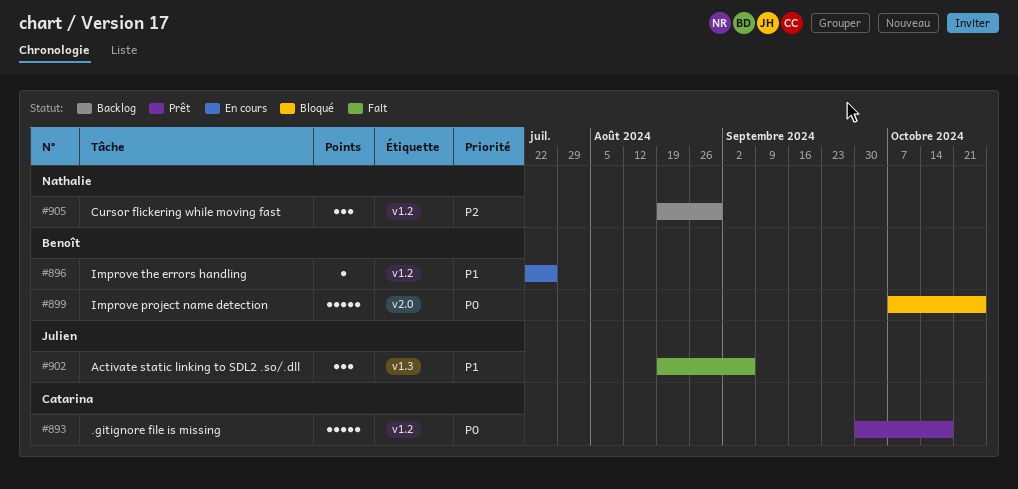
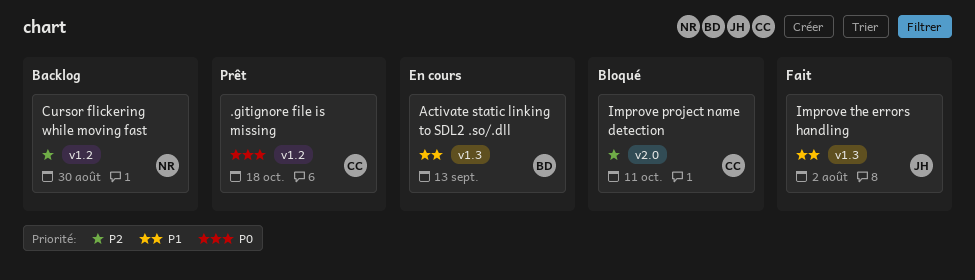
Activate static linking to SDL2 .so/.dll, status: Fait -> En cours
Activate static linking to SDL2 .so/.dll, owner: Julien -> Benoît
Activate static linking to SDL2 .so/.dll, due: Sep 6 -> Sep 13
Improve project name detection, owner: Benoît -> Catarina
Improve project name detection, priority: P0 -> P2
Improve project name detection, due: Oct 25 -> Oct 11
Improve the errors handling, status: En cours -> Fait
Improve the errors handling, owner: Benoît -> Julien
Improve the errors handling, label: v1.2 -> v1.3
Improve the errors handling, due: Jul 26 -> Aug 2

